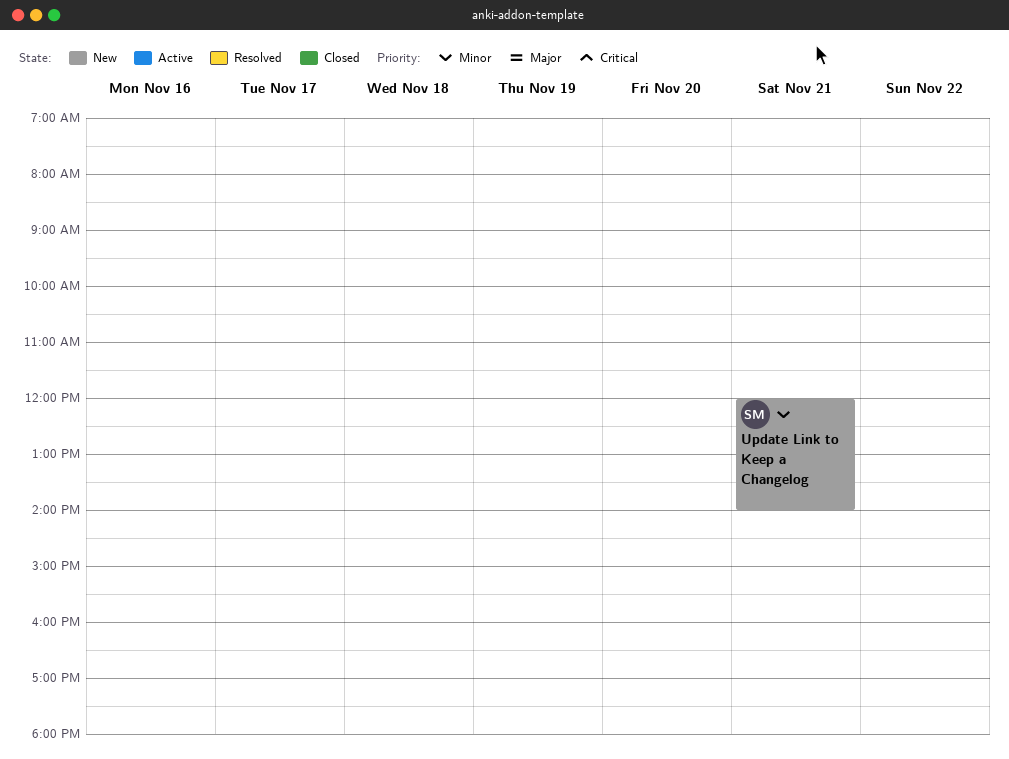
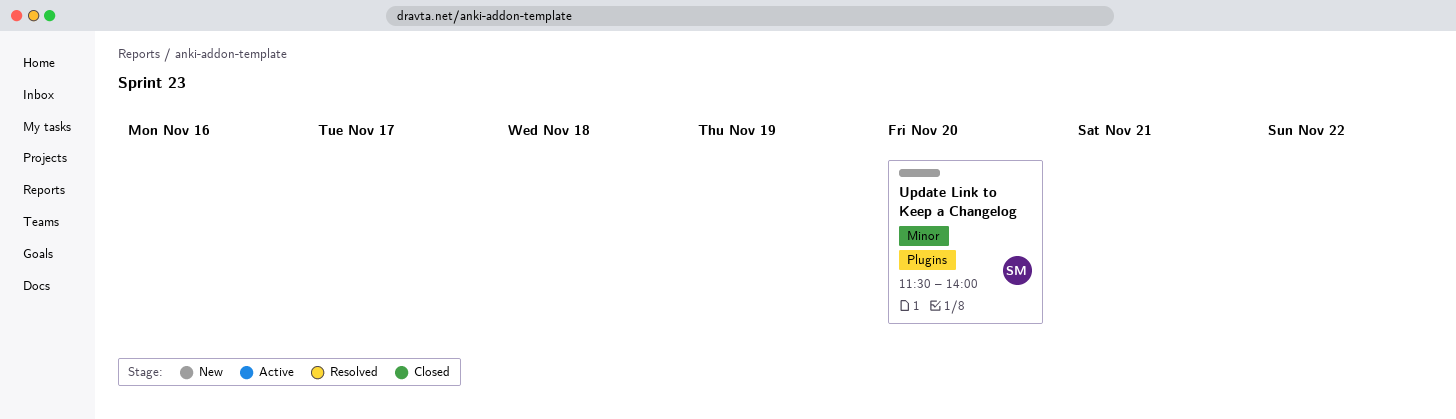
Update Link to Keep a Changelog, day: Nov 21 -> Nov 20
Update Link to Keep a Changelog, begins: 12:00 -> 11:30

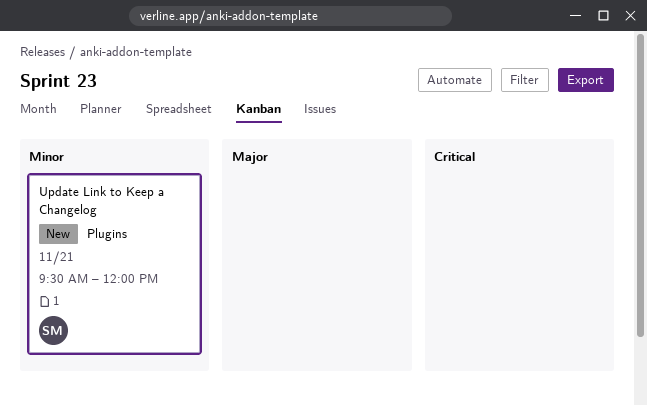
Update Link to Keep a Changelog, day: Nov 20 -> Nov 21
Update Link to Keep a Changelog, begins: 11:30 -> 09:30
Update Link to Keep a Changelog, ends: 14:00 -> 12:00

